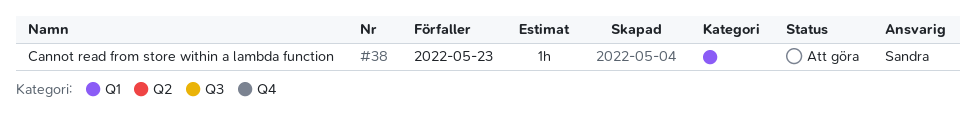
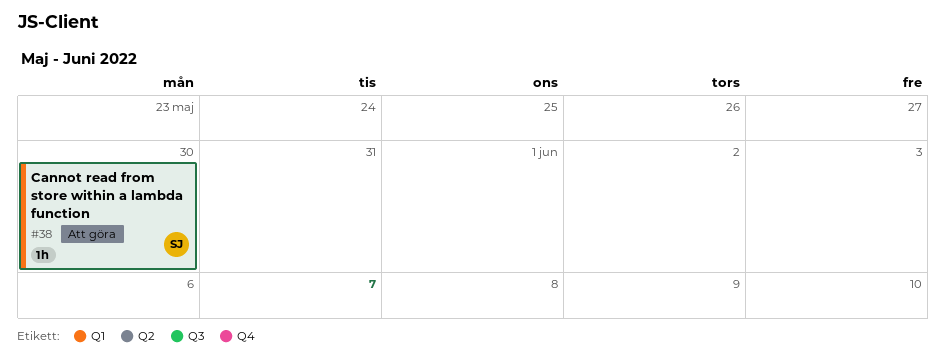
#38, due: May 23 -> May 30

